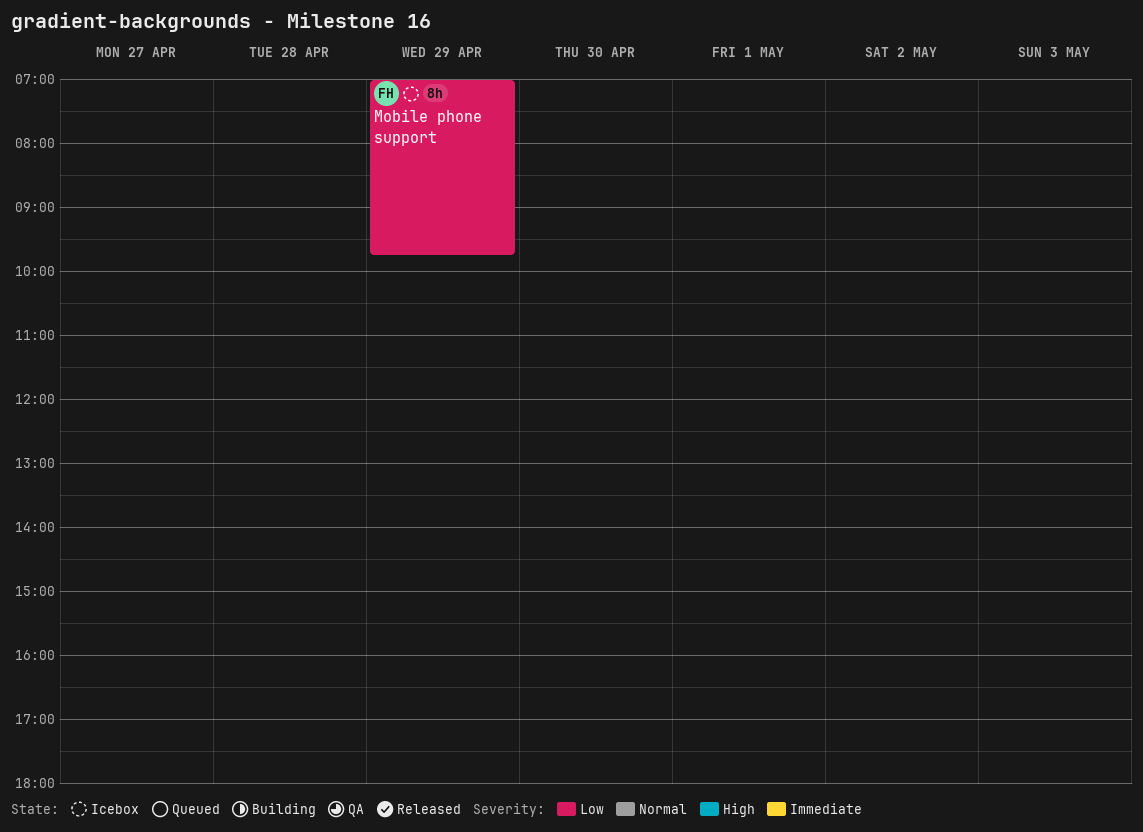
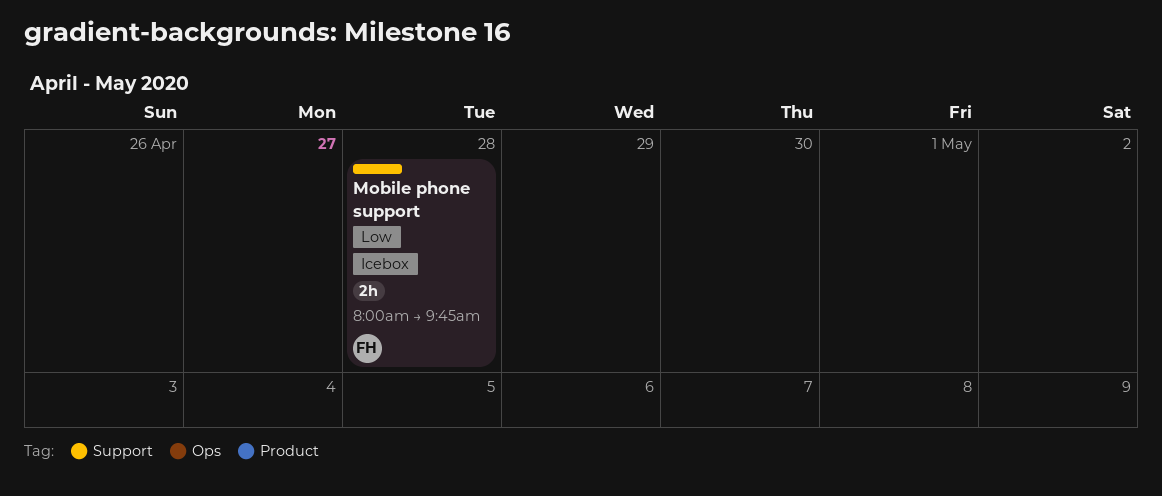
Mobile phone support, estimate: 8h -> 2h
Mobile phone support, day: Apr 29 -> Apr 28
Mobile phone support, begins: 07:00 -> 08:00

